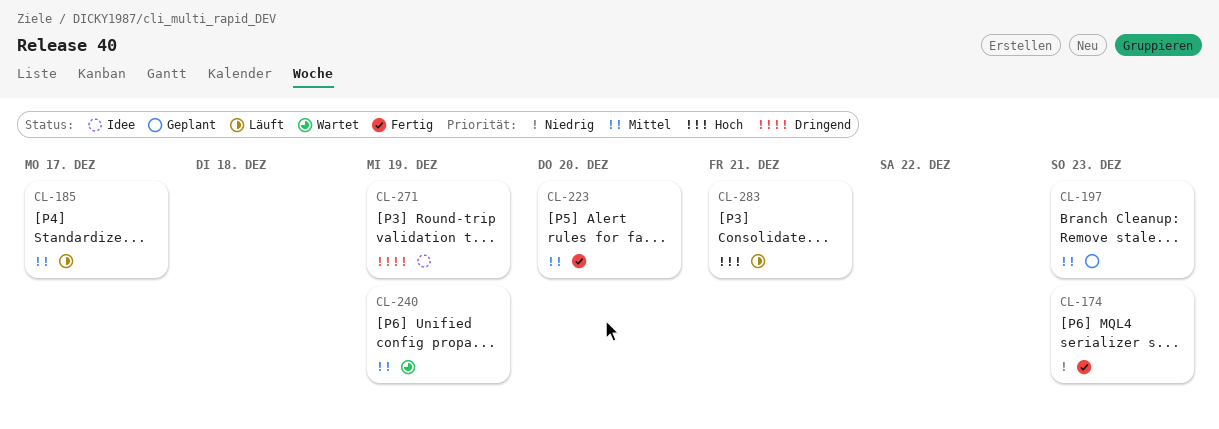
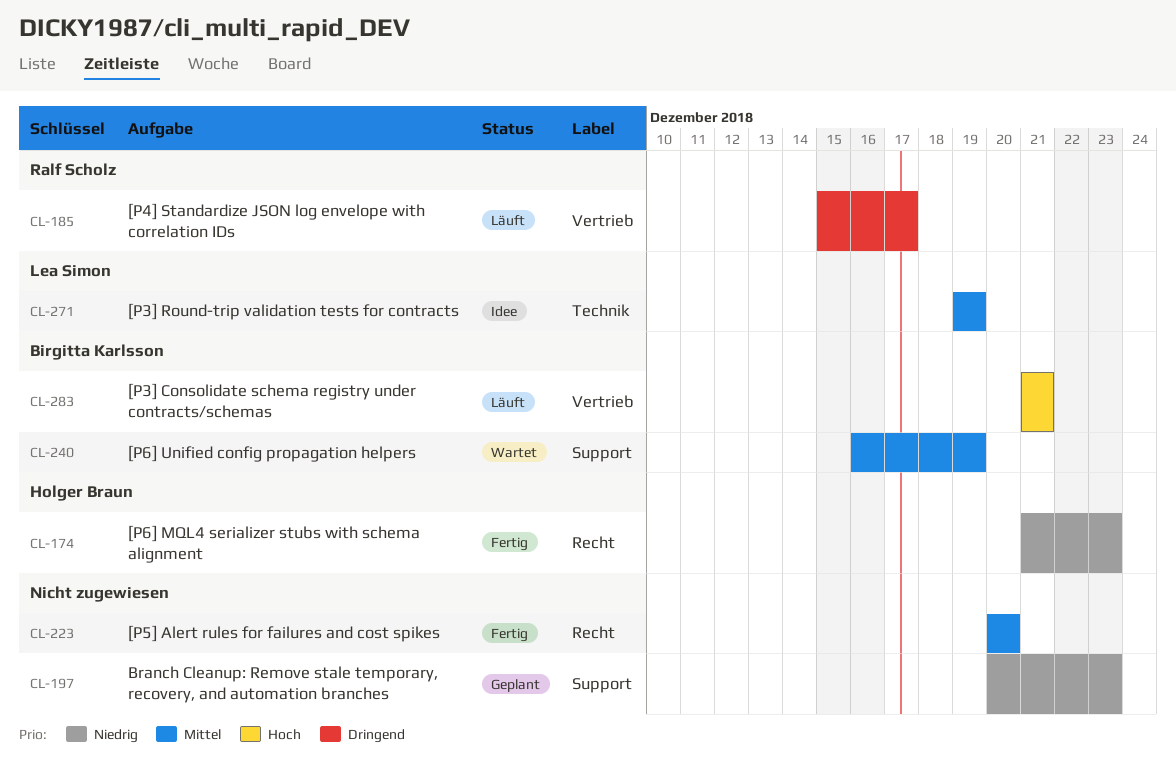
CL-185, priority: Mittel -> Dringend
CL-197, priority: Mittel -> Niedrig
CL-271, priority: Dringend -> Mittel

